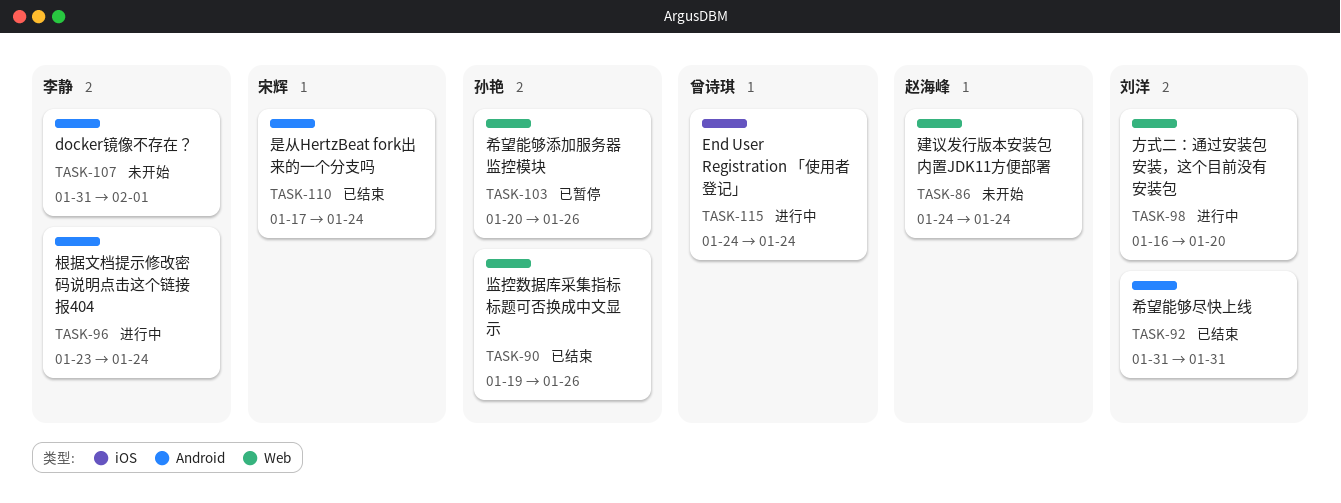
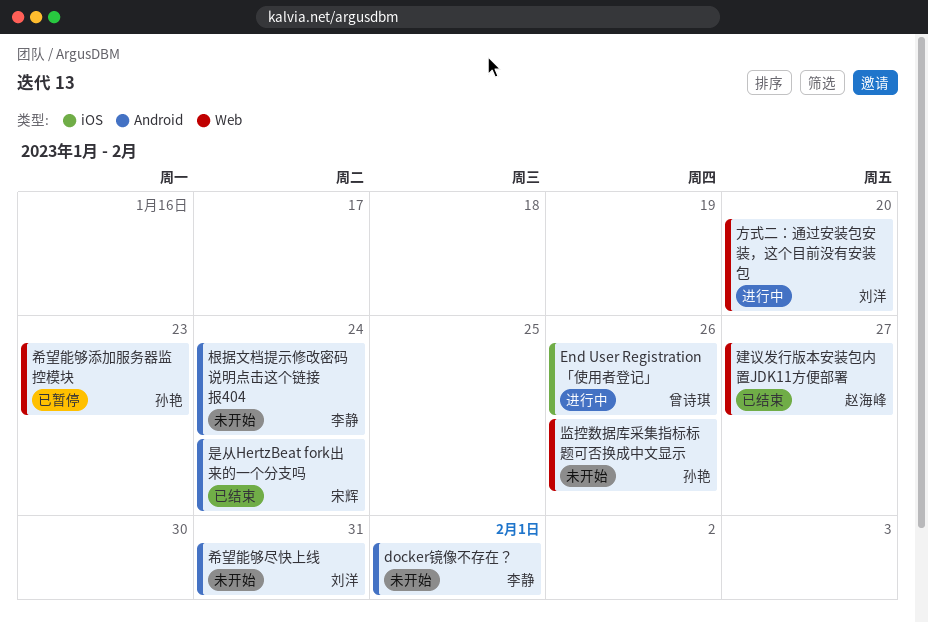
End User Registration 「使用者登记」, due: Jan 24 -> Jan 26
希望能够尽快上线, status: 已结束 -> 未开始
希望能够添加服务器监控模块, due: Jan 26 -> Jan 23
建议发行版本安装包内置JDK11方便部署, status: 未开始 -> 已结束
建议发行版本安装包内置JDK11方便部署, due: Jan 24 -> Jan 27
根据文档提示修改密码说明点击这个链接报404, status: 进行中 -> 未开始
监控数据库采集指标标题可否换成中文显示, status: 已结束 -> 未开始

